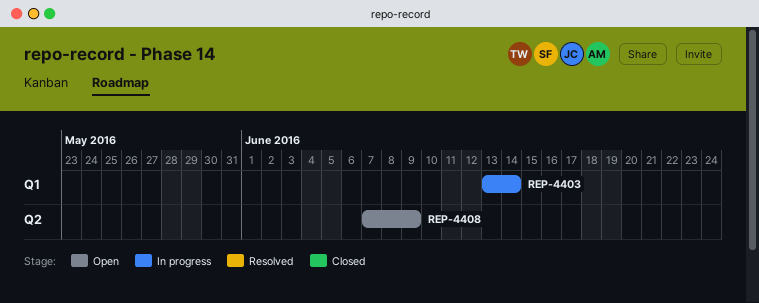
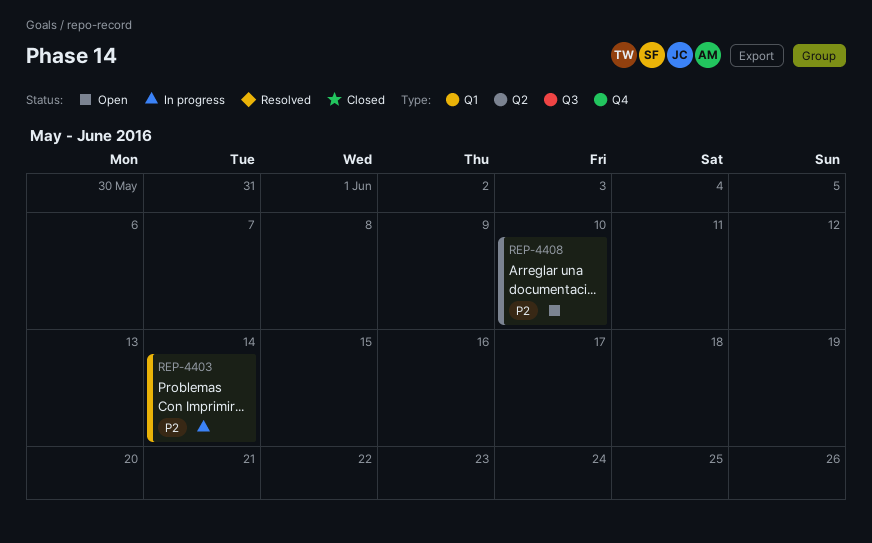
REP-4408, due: Jun 9 -> Jun 10

